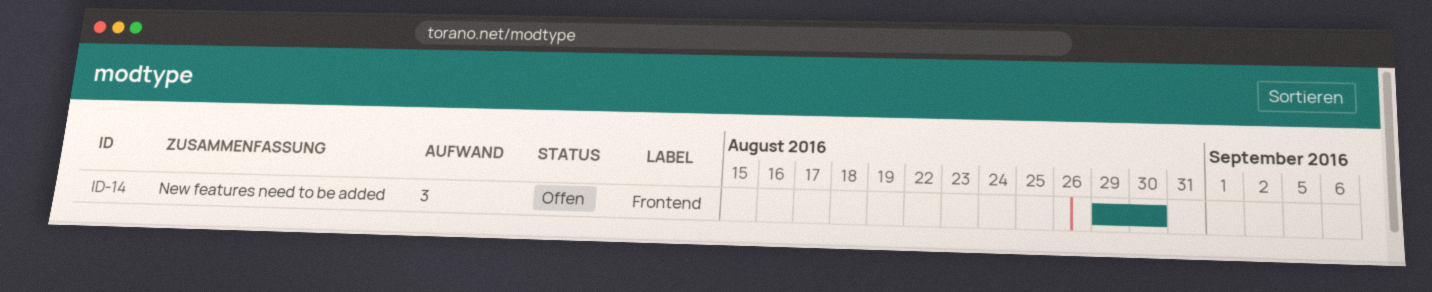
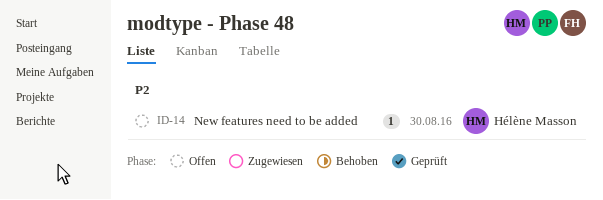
ID-14, estimate: 3 -> 1

